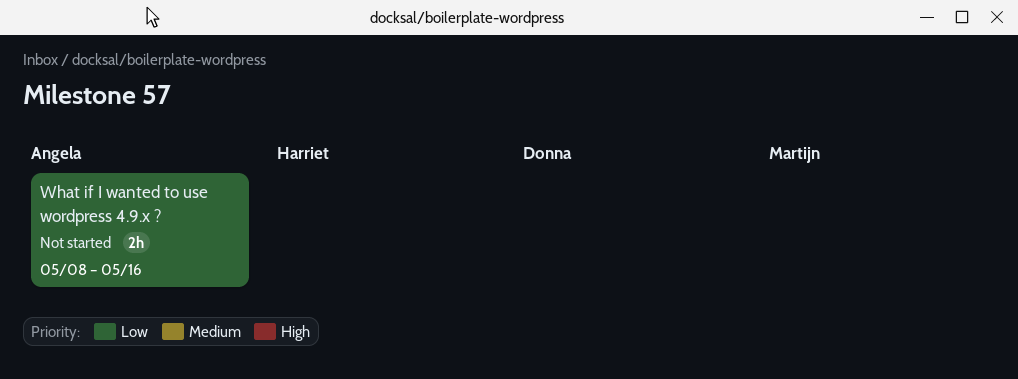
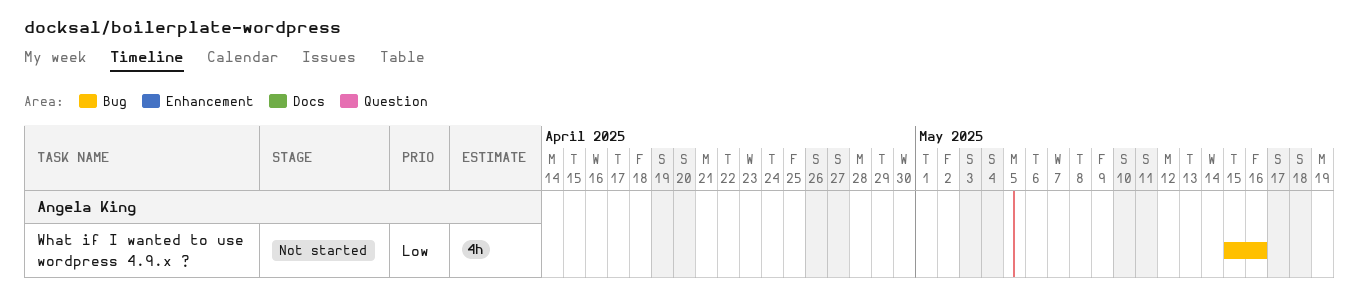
What if I wanted to use wordpress 4.9.x ?, estimate: 2h -> 4h
What if I wanted to use wordpress 4.9.x ?, start: May 8 -> May 15

